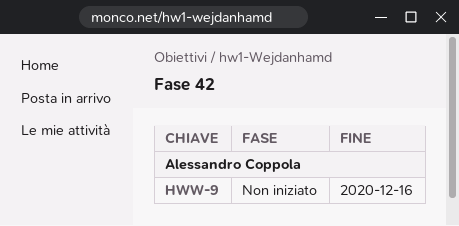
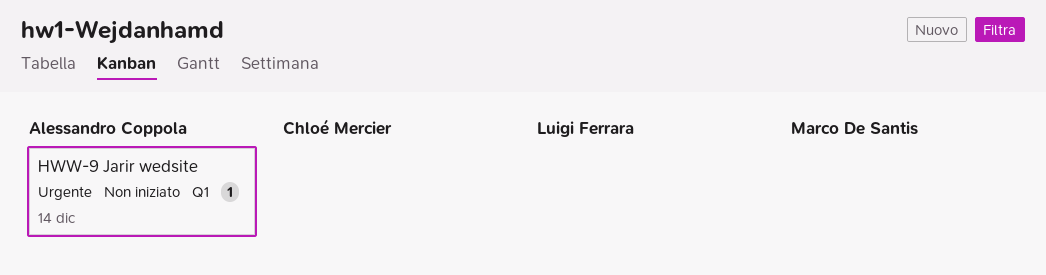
HWW-9, due: Dec 16 -> Dec 14

